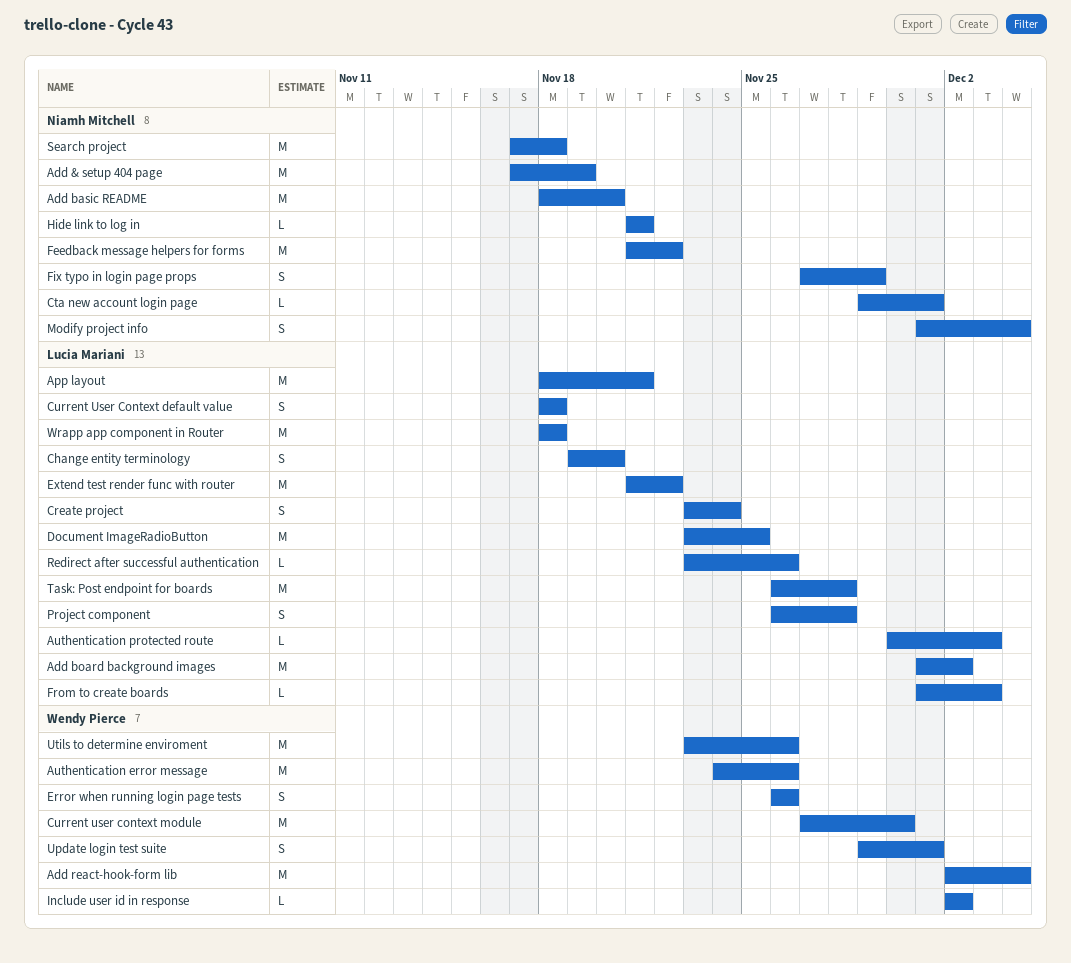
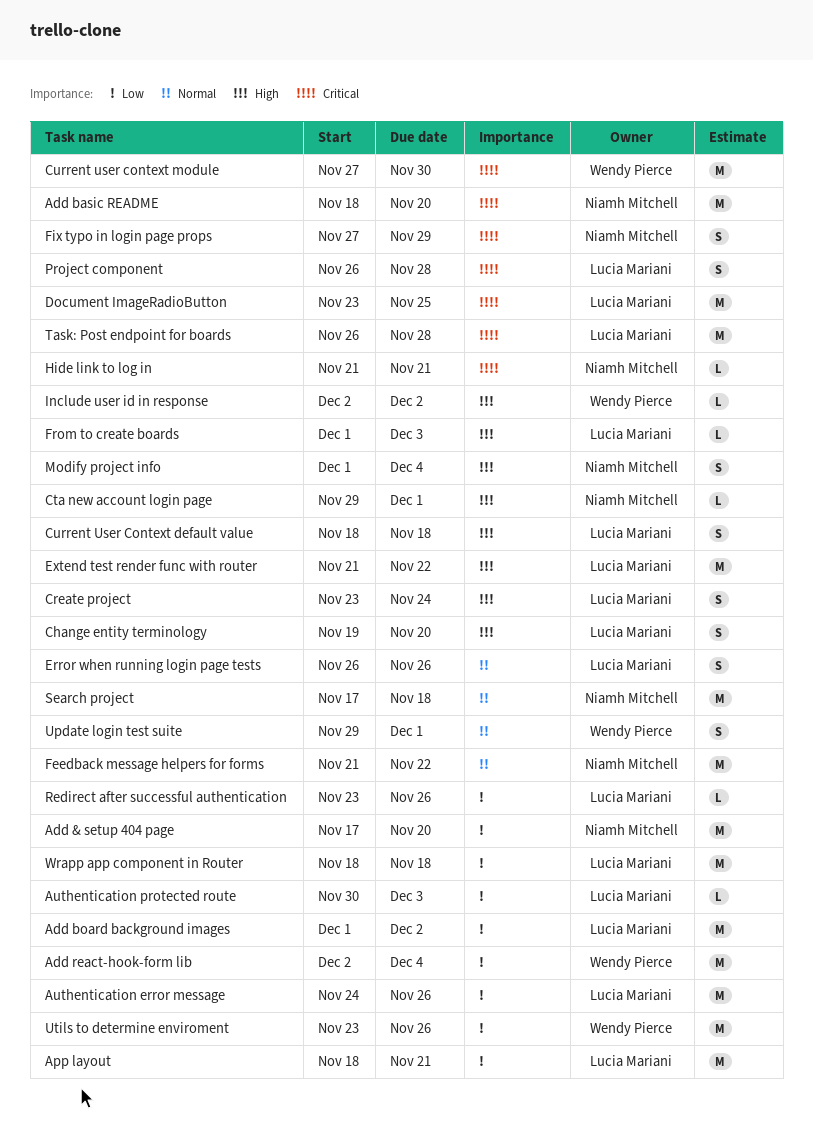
Add & setup 404 page, due: Nov 19 -> Nov 20
Authentication error message, owner: Wendy Pierce -> Lucia Mariani
Error when running login page tests, owner: Wendy Pierce -> Lucia Mariani

